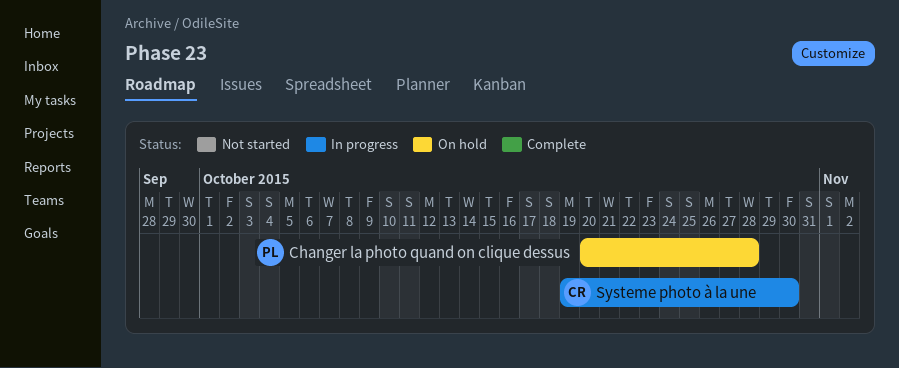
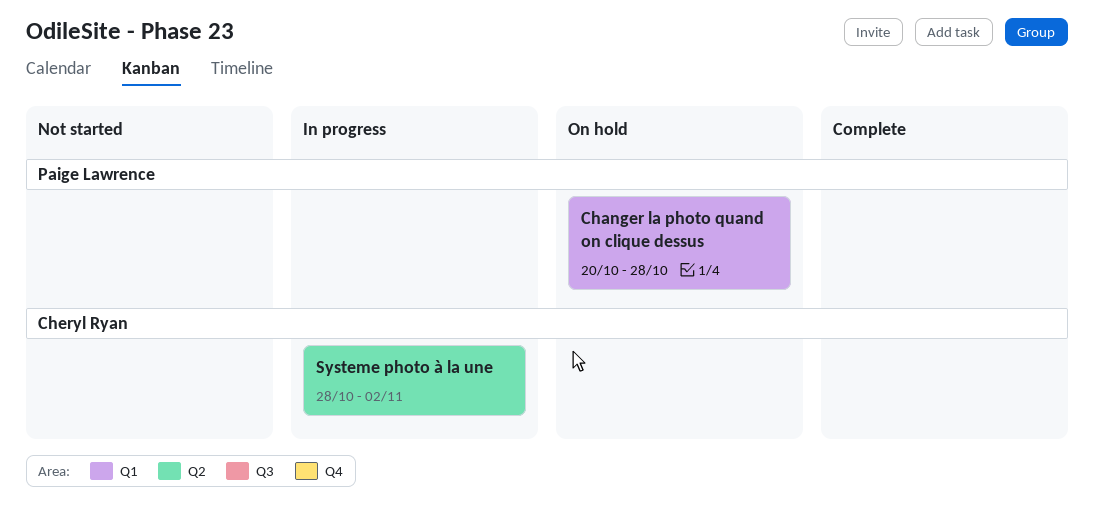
Systeme photo à la une, start: Oct 19 -> Oct 28
Systeme photo à la une, due: Oct 30 -> Nov 2

